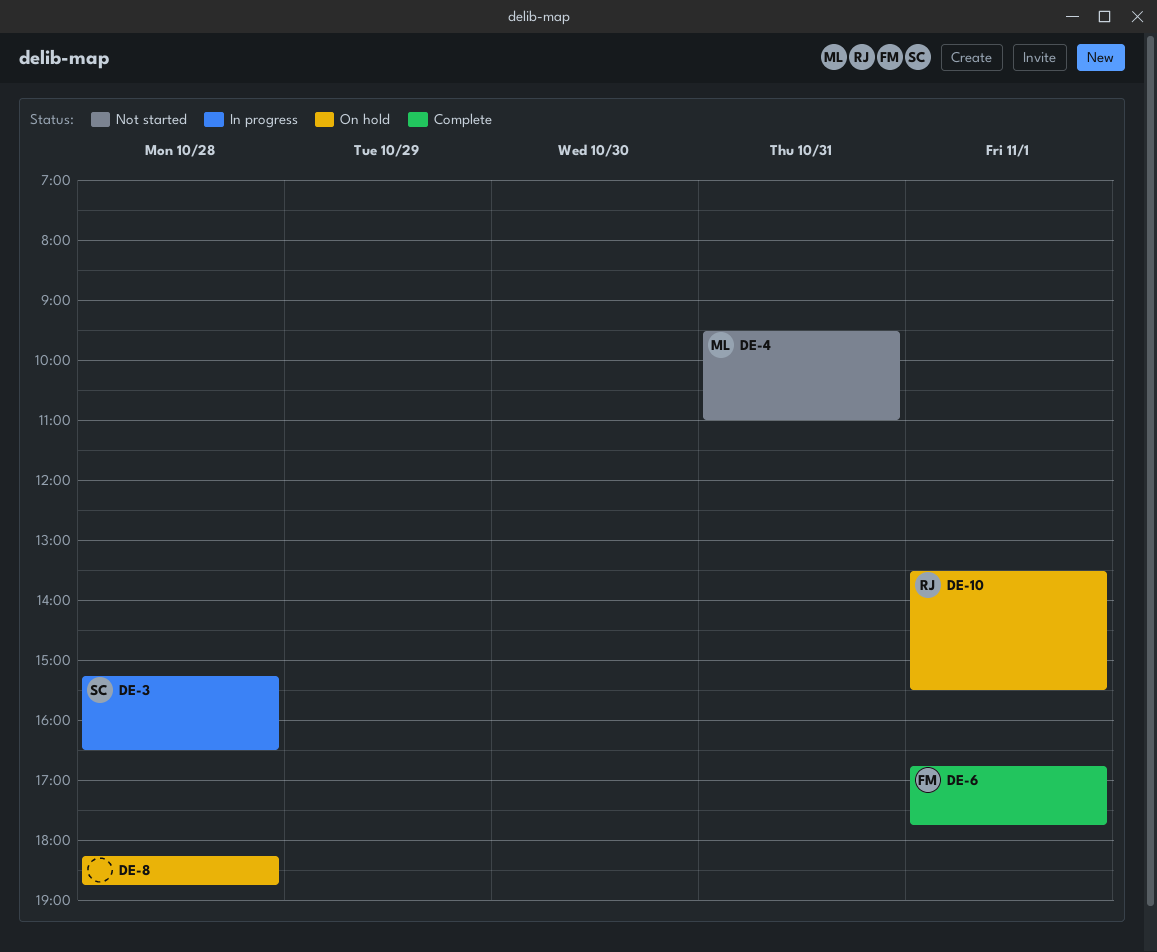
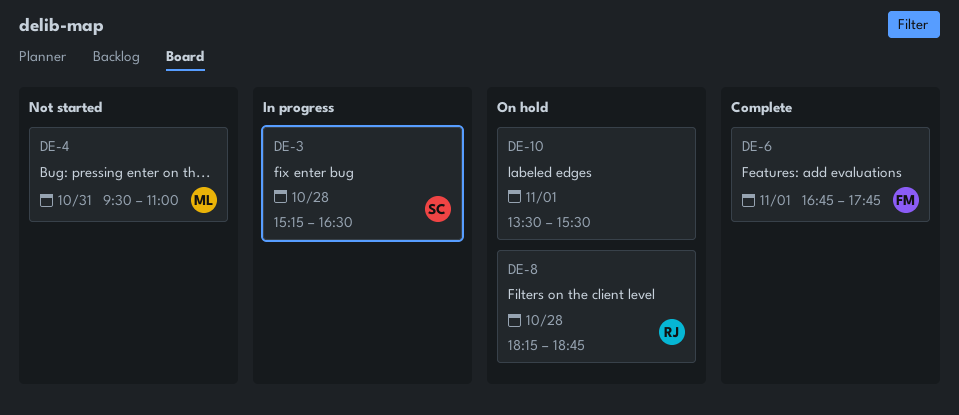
DE-8, owner: none -> RJ
DE-10, owner: RJ -> none

